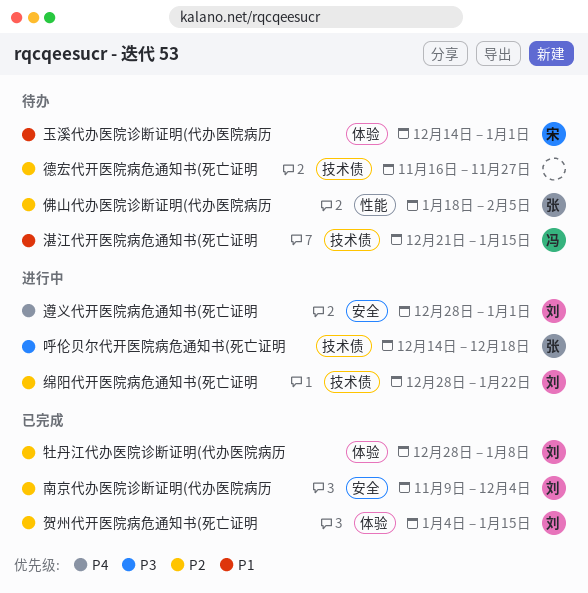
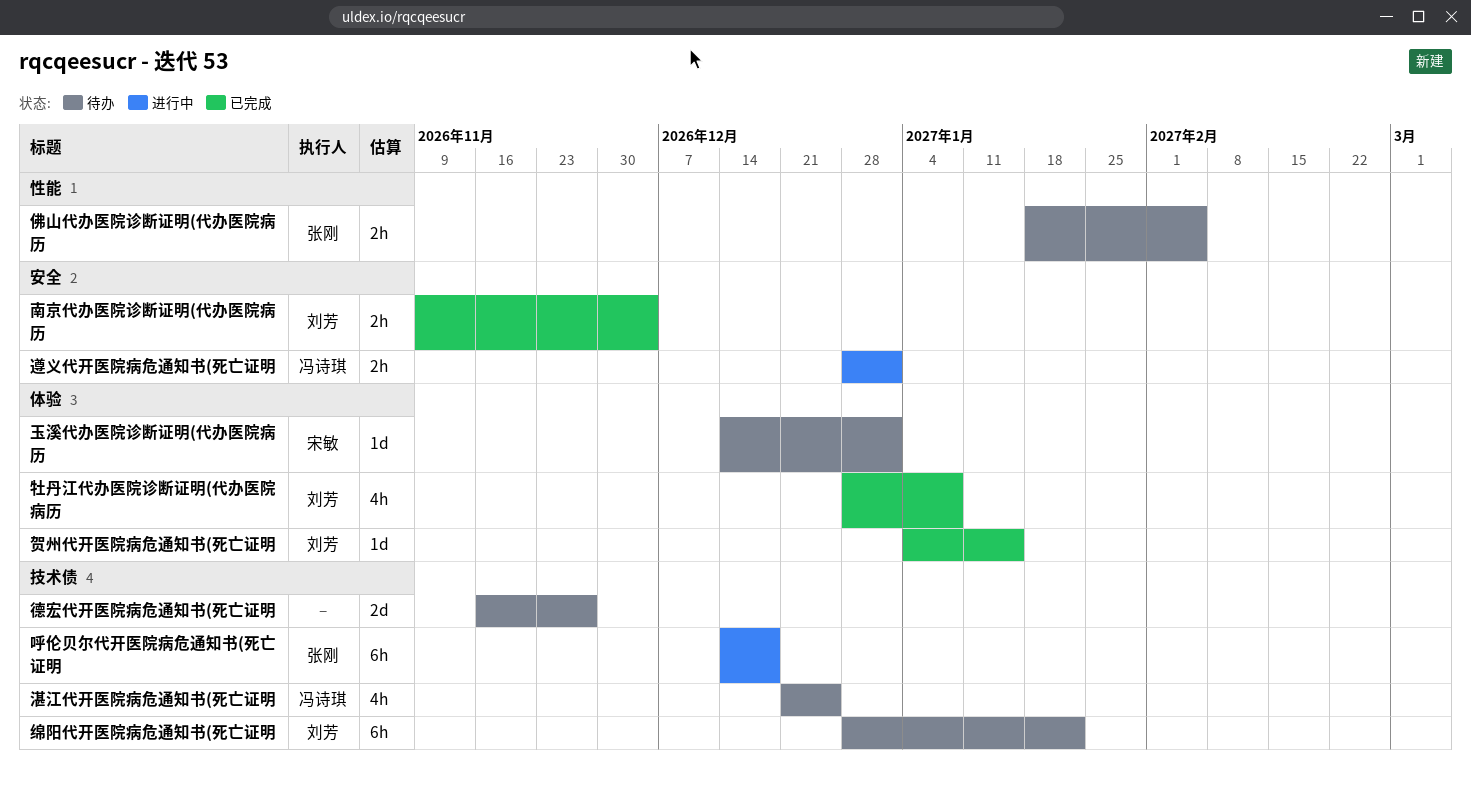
湛江代开医院病危通知书(死亡证明, due: Jan 15 -> Dec 25
绵阳代开医院病危通知书(死亡证明, status: 进行中 -> 待办
遵义代开医院病危通知书(死亡证明, owner: 刘芳 -> 冯诗琪

